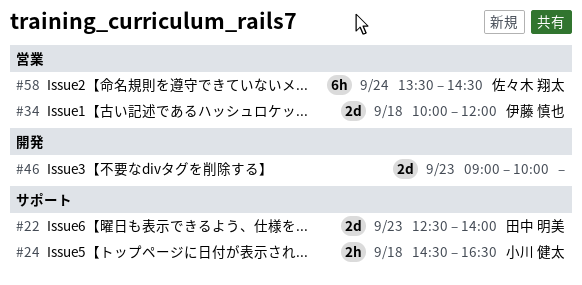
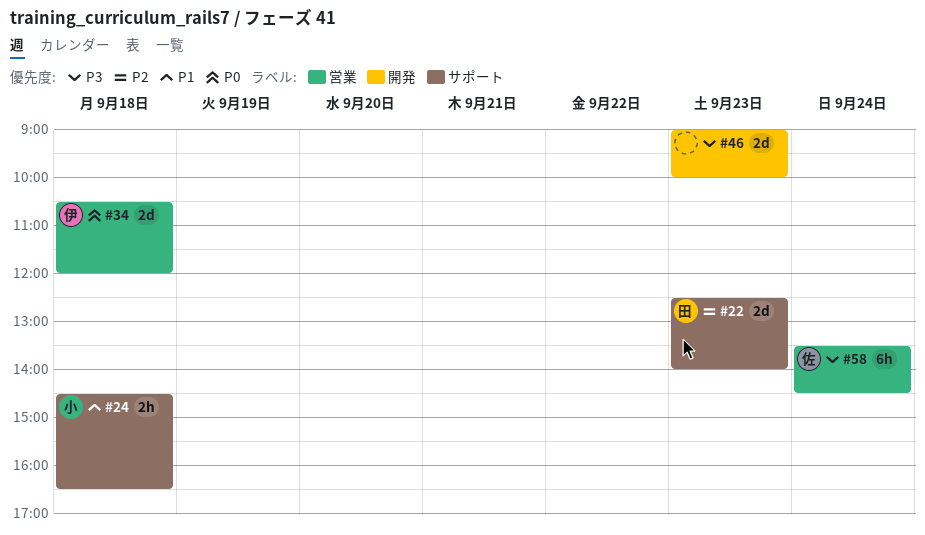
#34, begins: 10:00 -> 10:30

